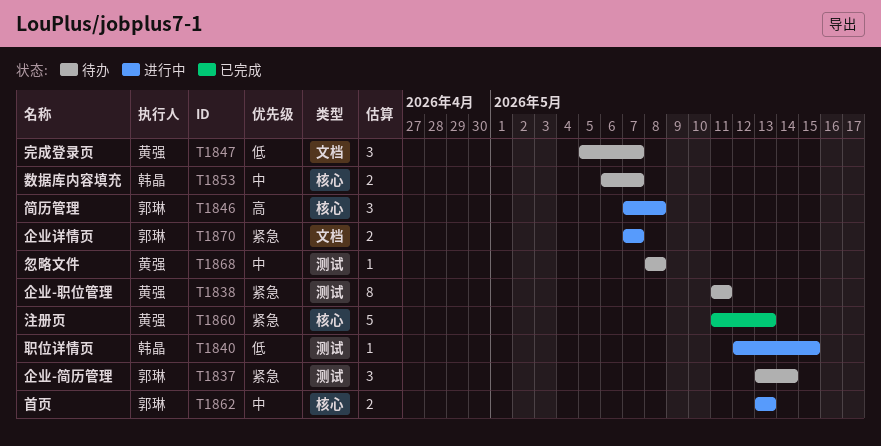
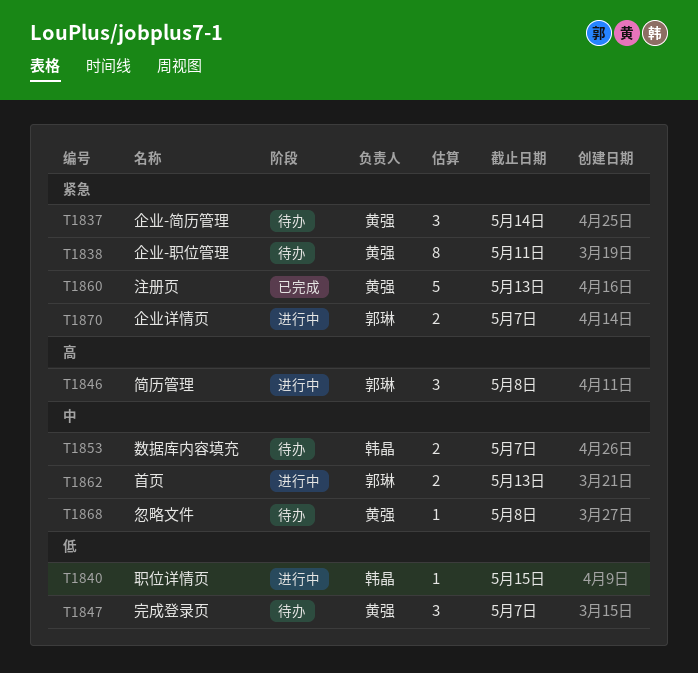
T1837, owner: 郭琳 -> 黄强

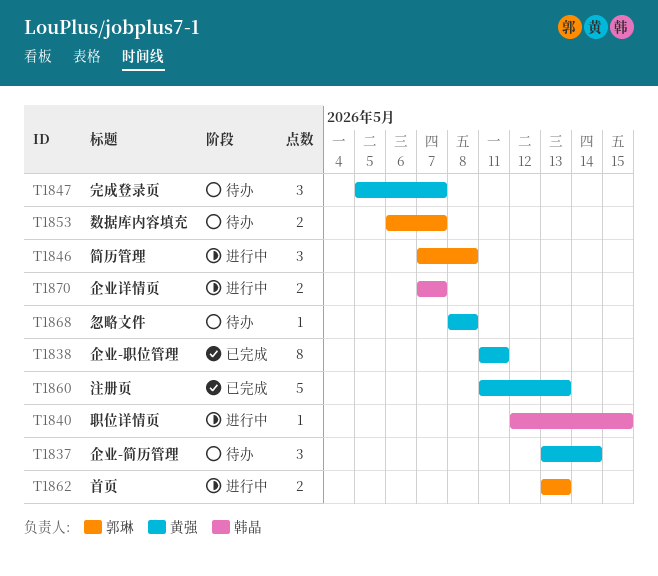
T1838, status: 待办 -> 已完成
T1853, owner: 韩晶 -> 郭琳
T1870, owner: 郭琳 -> 韩晶

